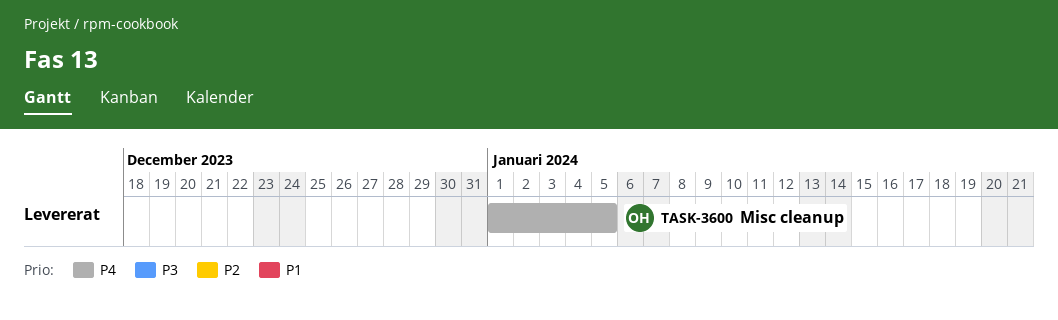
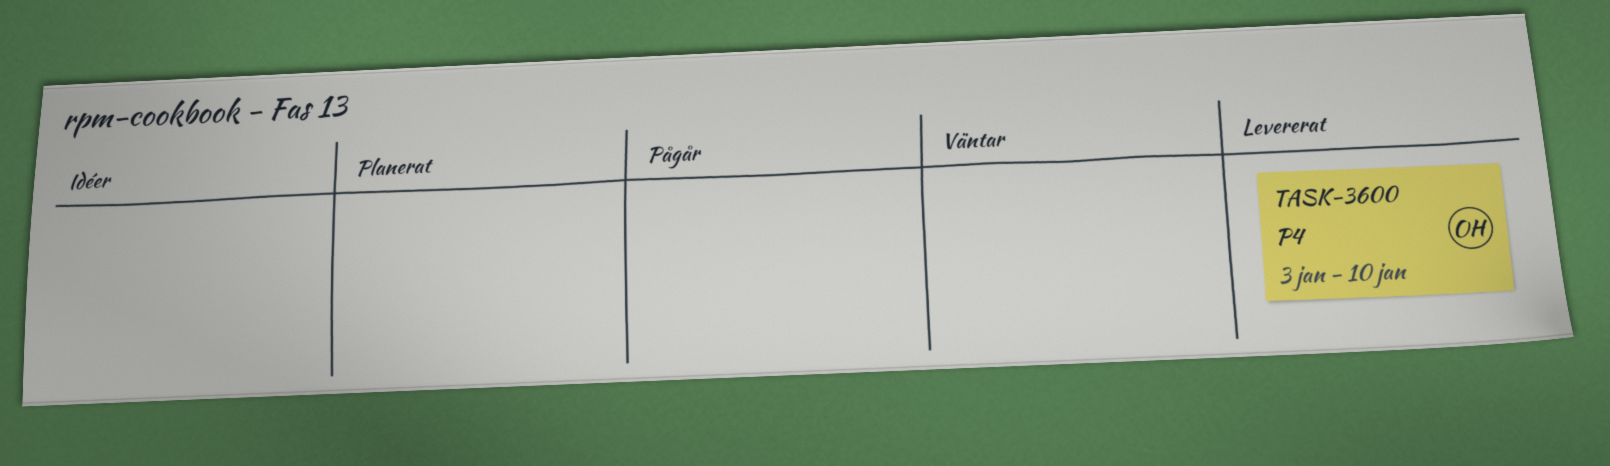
TASK-3600, start: Jan 1 -> Jan 3
TASK-3600, due: Jan 5 -> Jan 10

